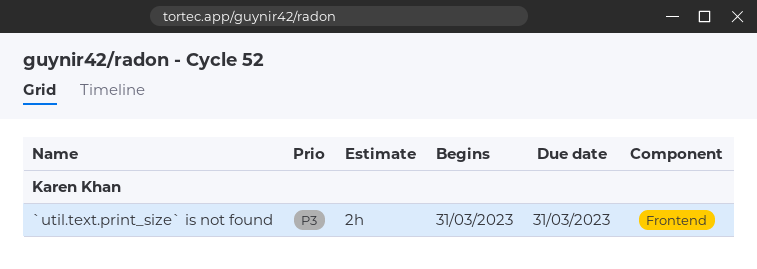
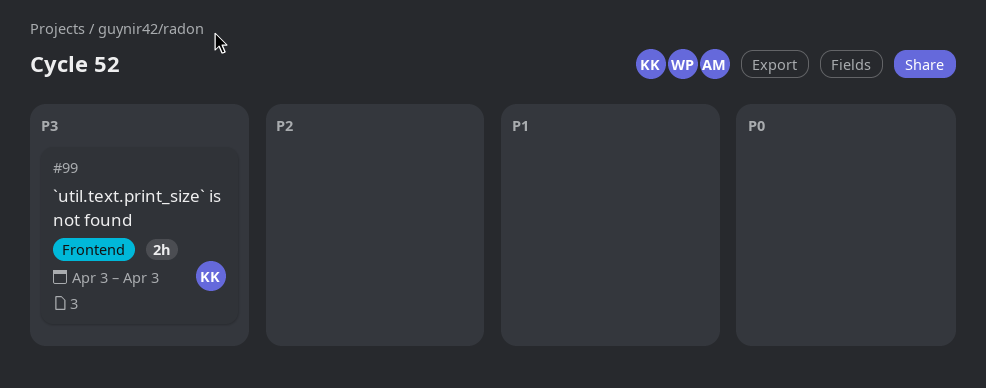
`util.text.print_size` is not found, start: Mar 31 -> Apr 3
`util.text.print_size` is not found, due: Mar 31 -> Apr 3

